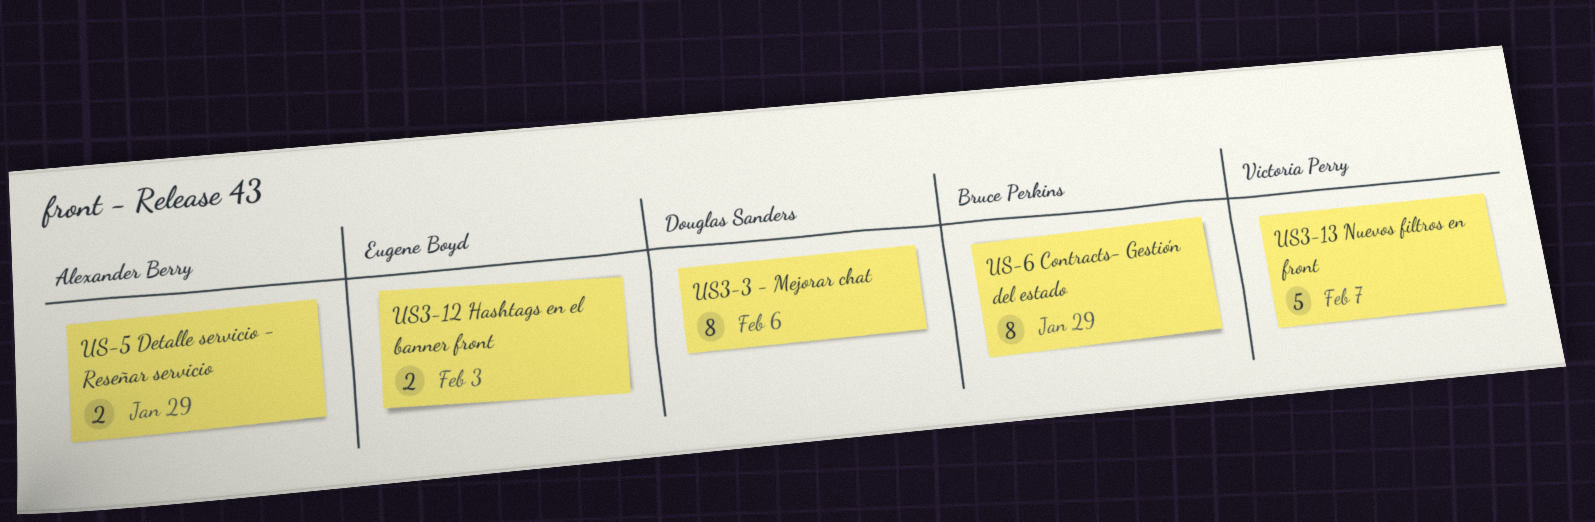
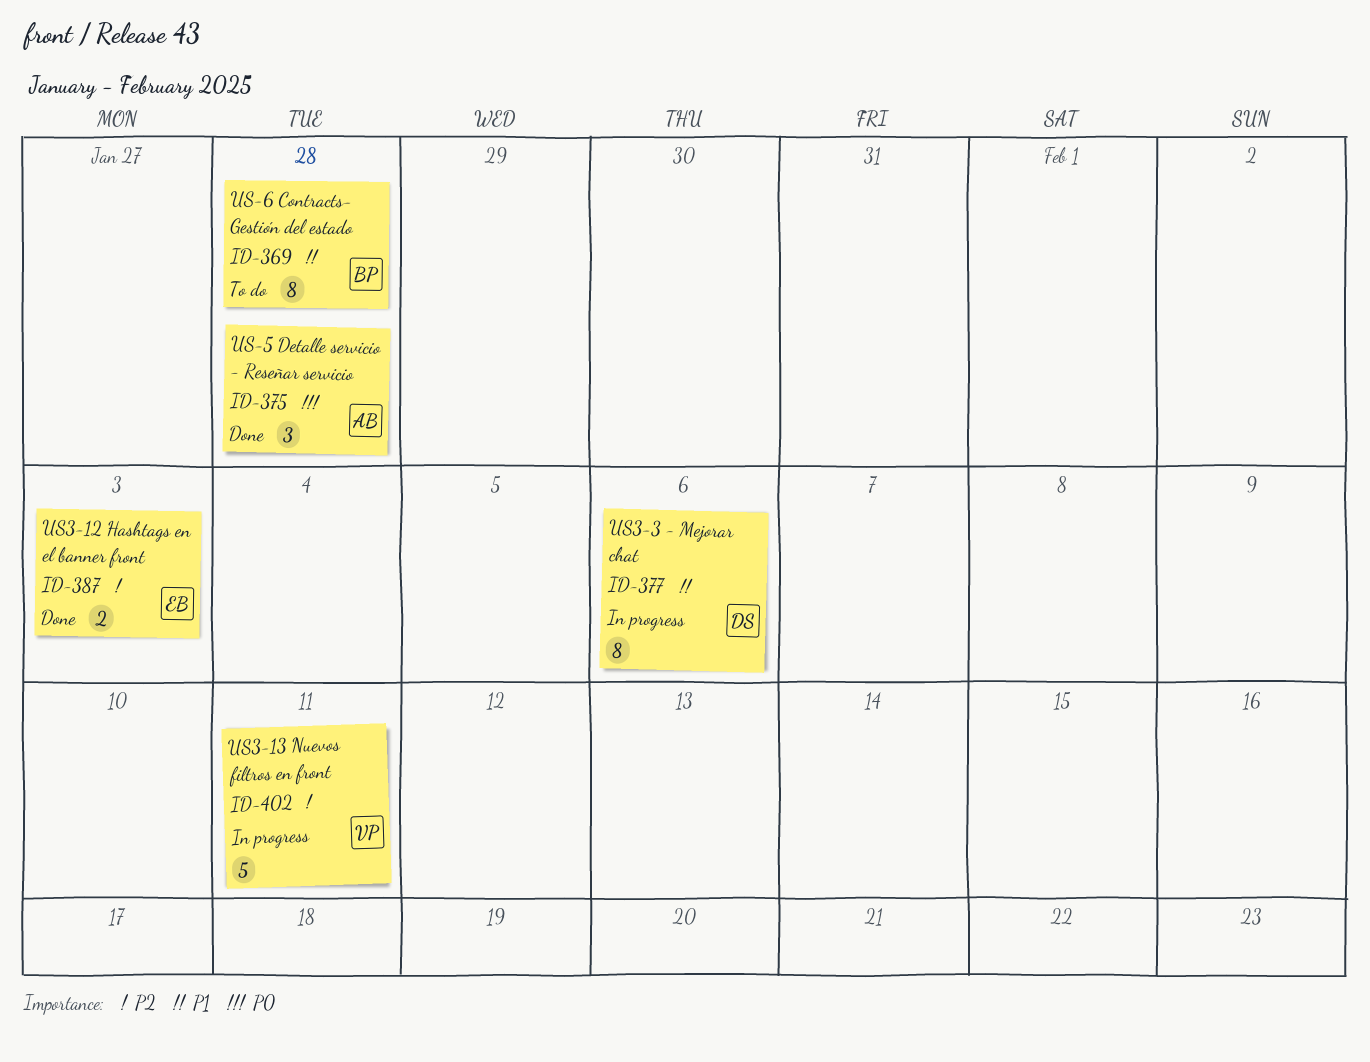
US-5 Detalle servicio - Reseñar servicio, estimate: 2 -> 3
US-5 Detalle servicio - Reseñar servicio, due: Jan 29 -> Jan 28
US-6 Contracts- Gestión del estado, due: Jan 29 -> Jan 28
US3-13 Nuevos filtros en front, due: Feb 7 -> Feb 11

